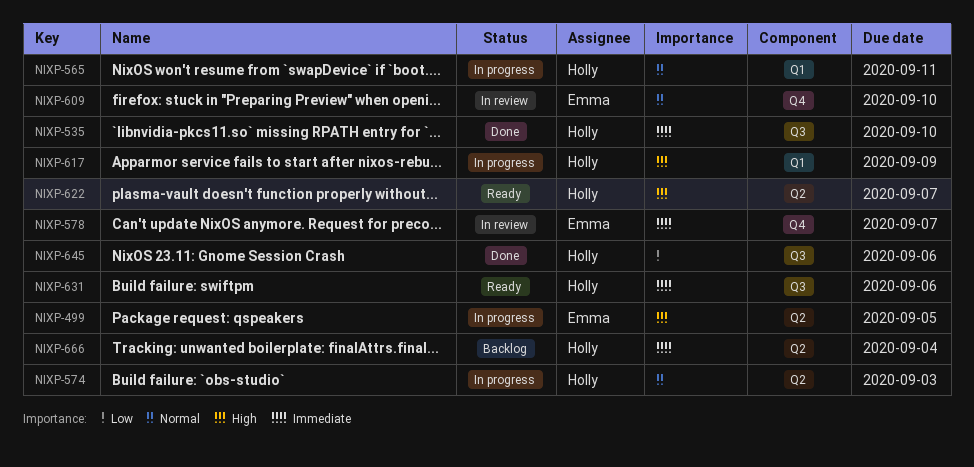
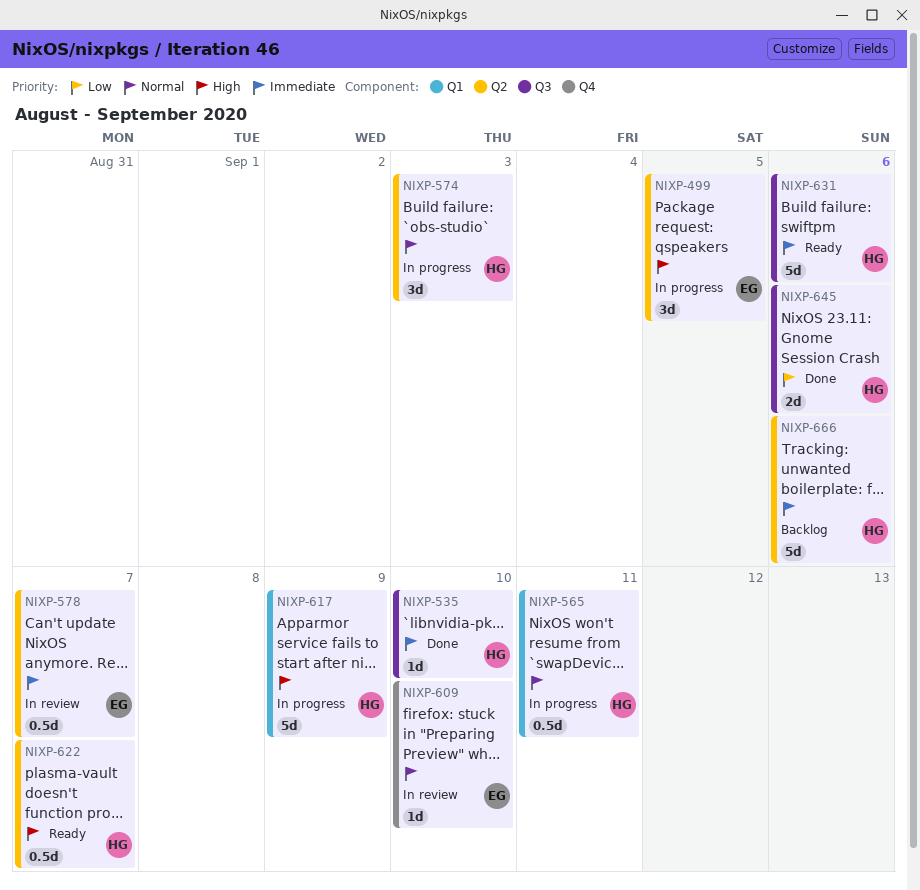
NIXP-578, label: Q4 -> Q2
NIXP-666, due: Sep 4 -> Sep 6

